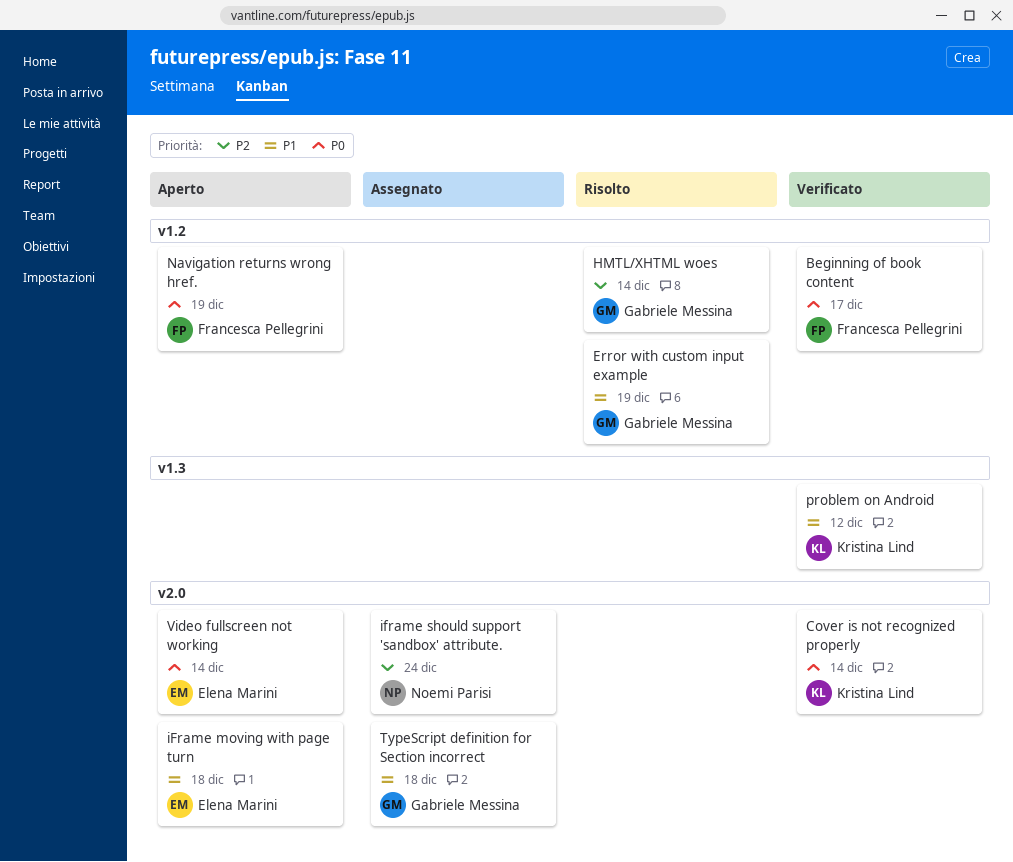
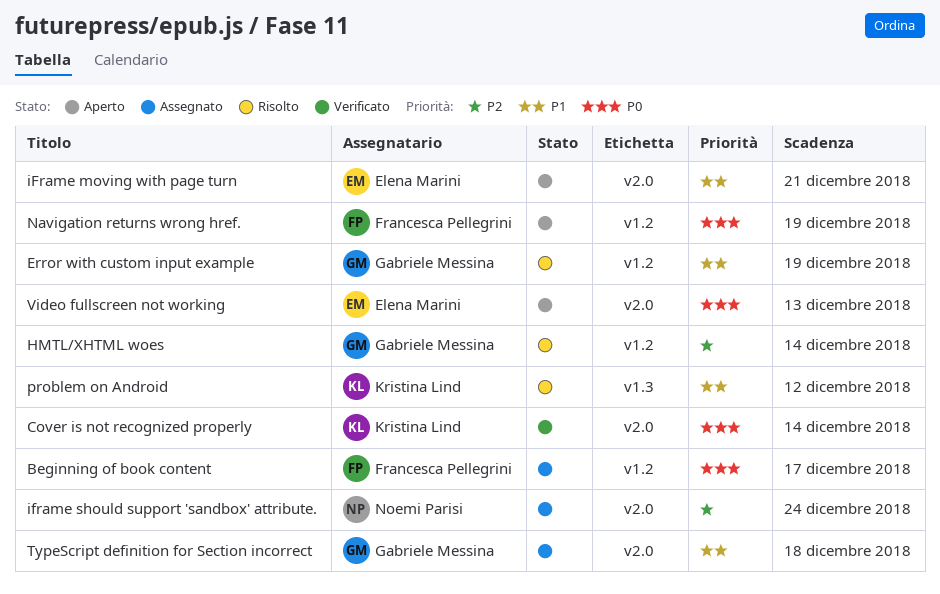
Beginning of book content, status: Verificato -> Assegnato
iFrame moving with page turn, due: Dec 18 -> Dec 21
problem on Android, status: Verificato -> Risolto
Video fullscreen not working, due: Dec 14 -> Dec 13

